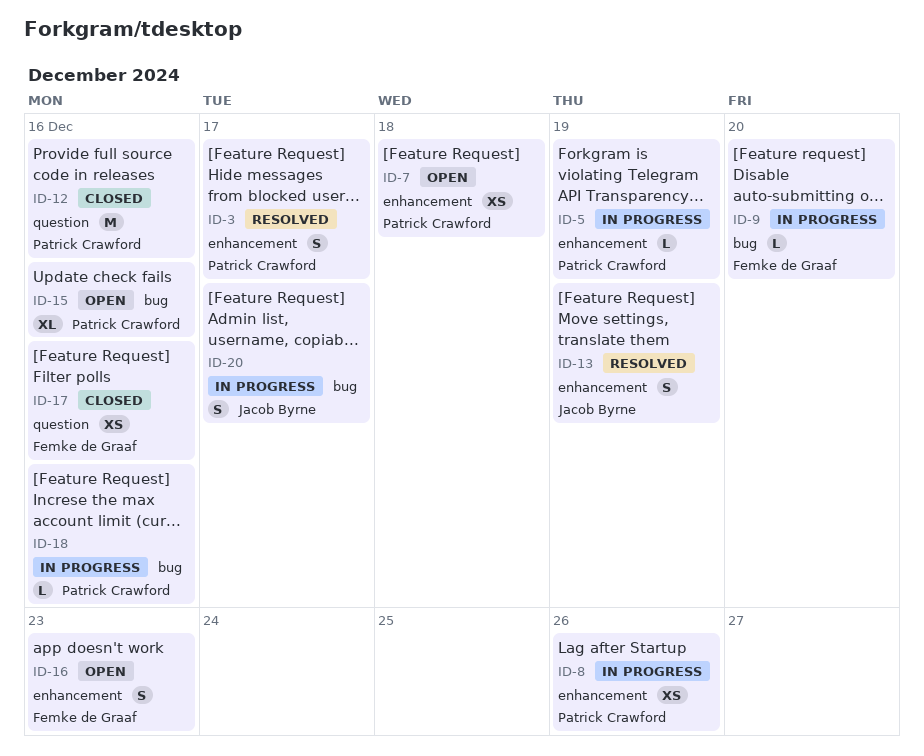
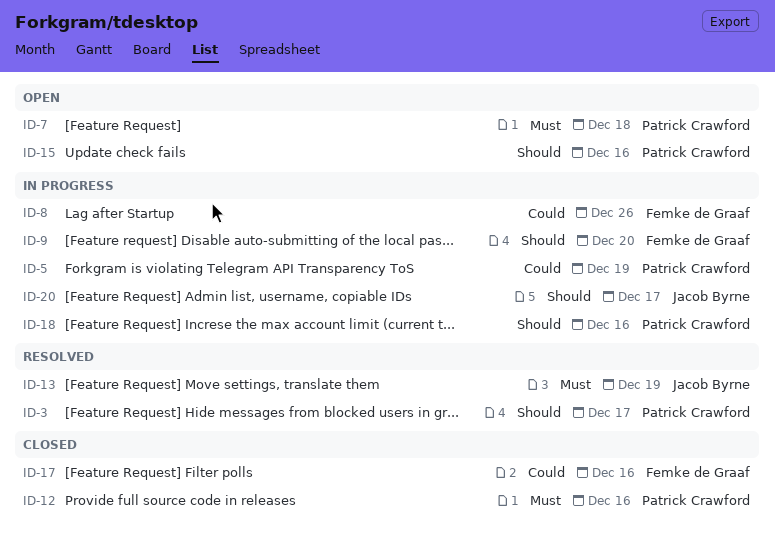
ID-8, owner: Patrick Crawford -> Femke de Graaf
ID-16: present -> none

